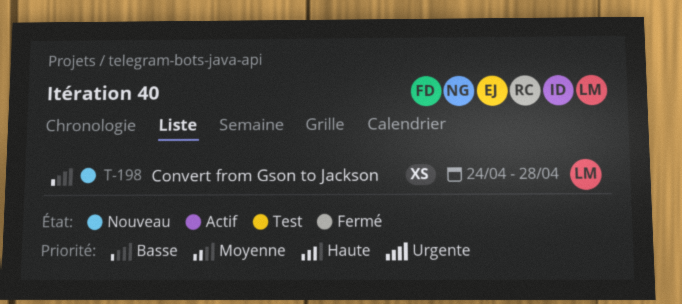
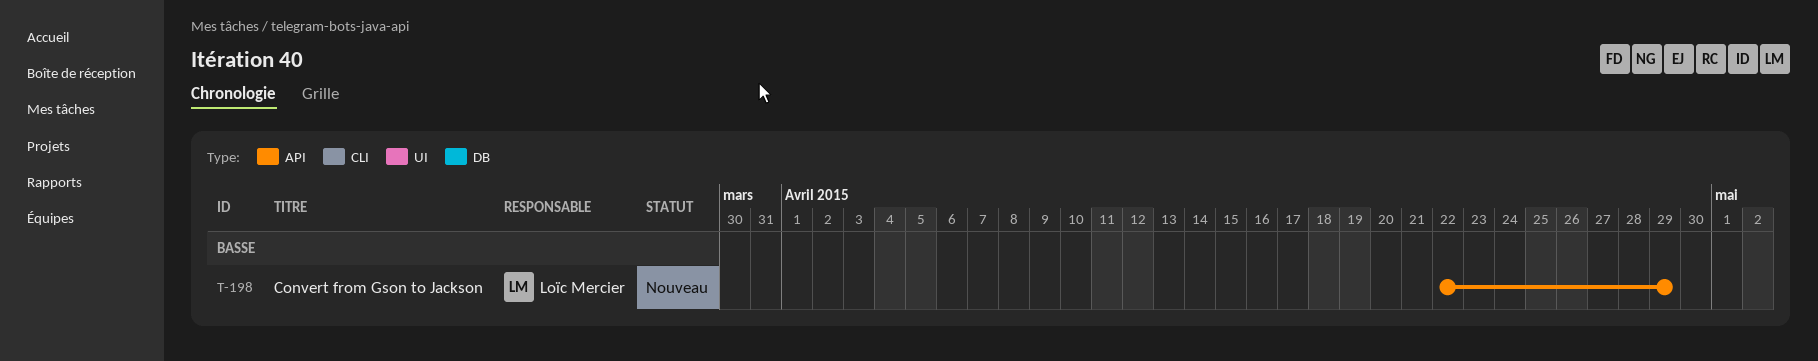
T-198, start: Apr 24 -> Apr 22
T-198, due: Apr 28 -> Apr 29

